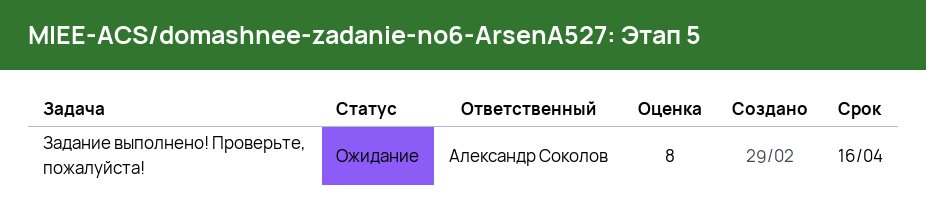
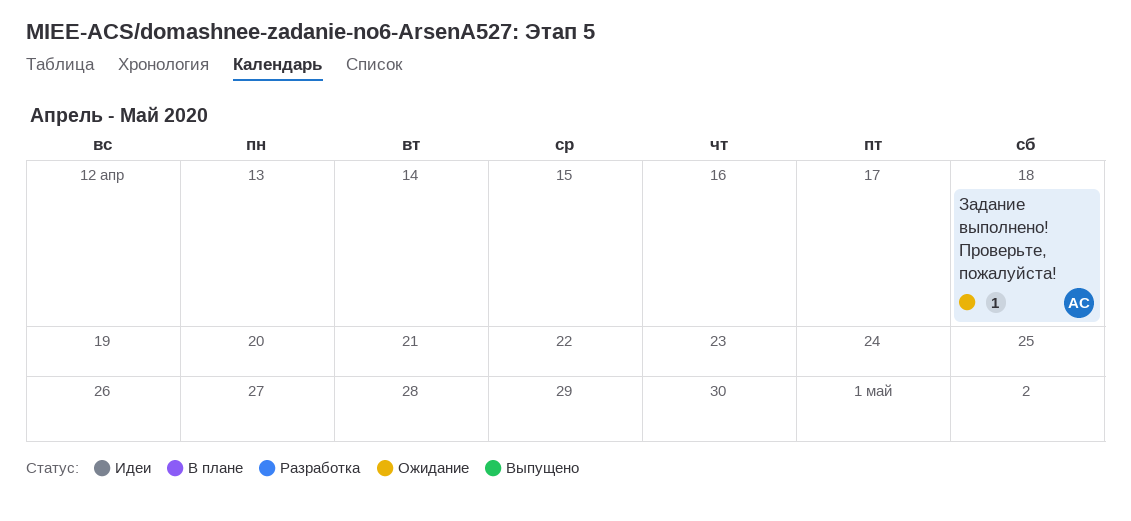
Задание выполнено! Проверьте, пожалуйста!, estimate: 8 -> 1
Задание выполнено! Проверьте, пожалуйста!, due: Apr 16 -> Apr 18

